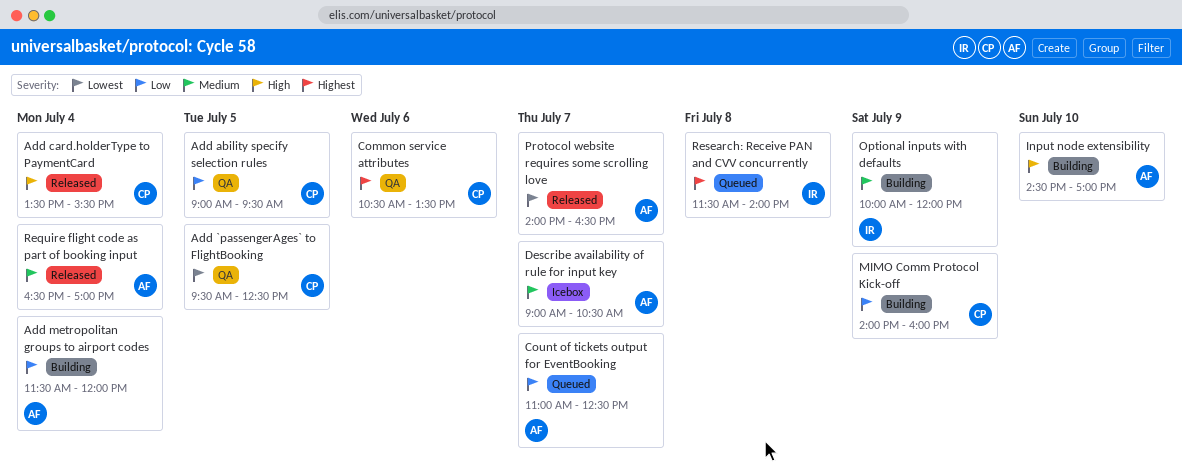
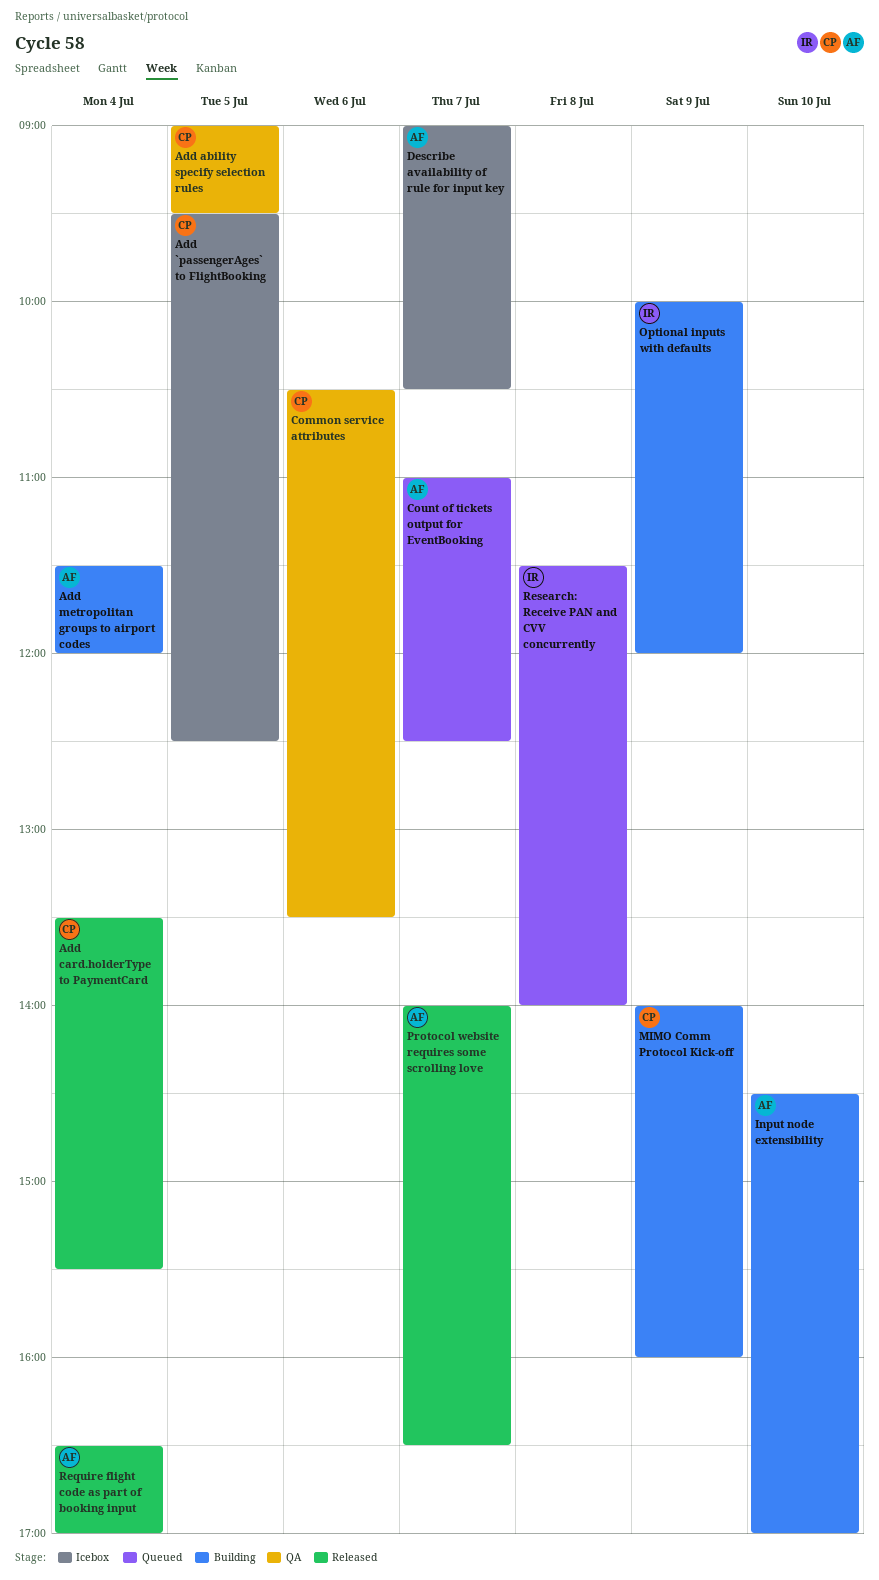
Add `passengerAges` to FlightBooking, status: QA -> Icebox

